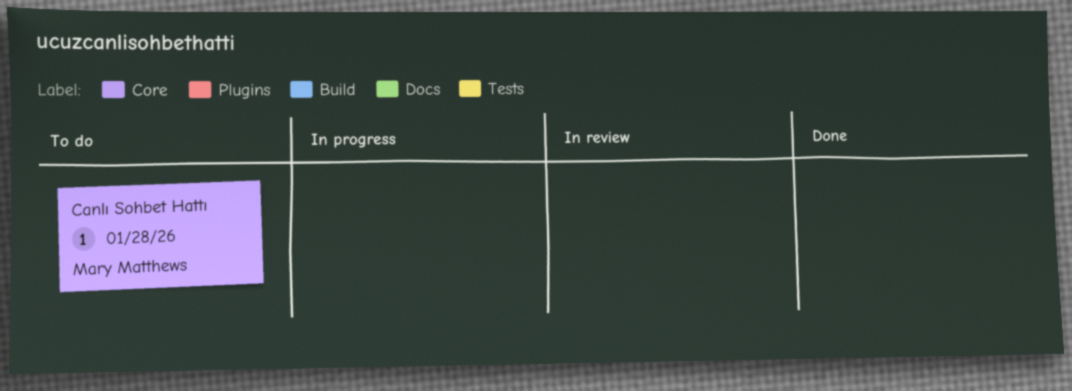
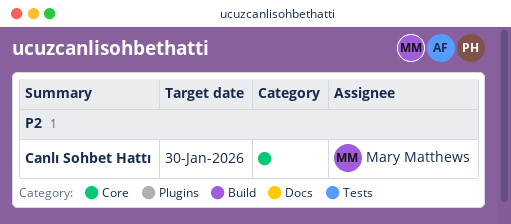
Canlı Sohbet Hattı, due: Jan 28 -> Jan 30

